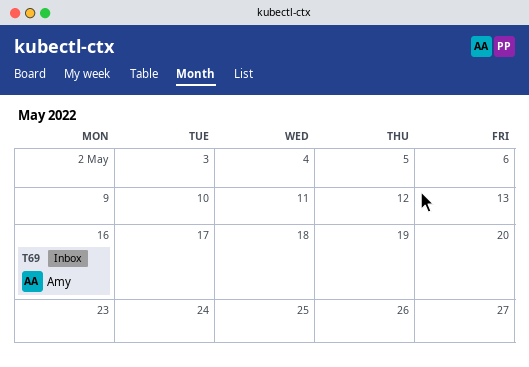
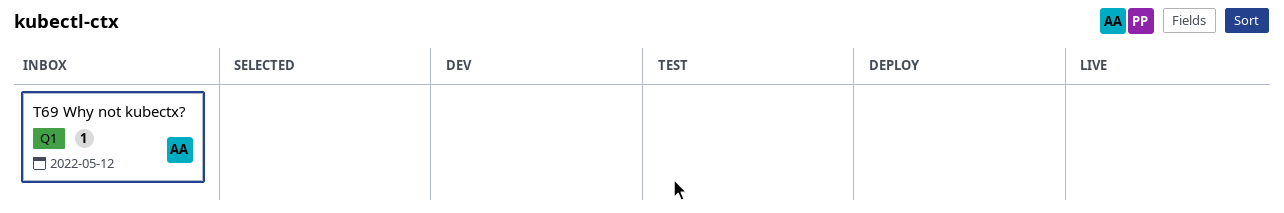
T69, due: May 16 -> May 12

